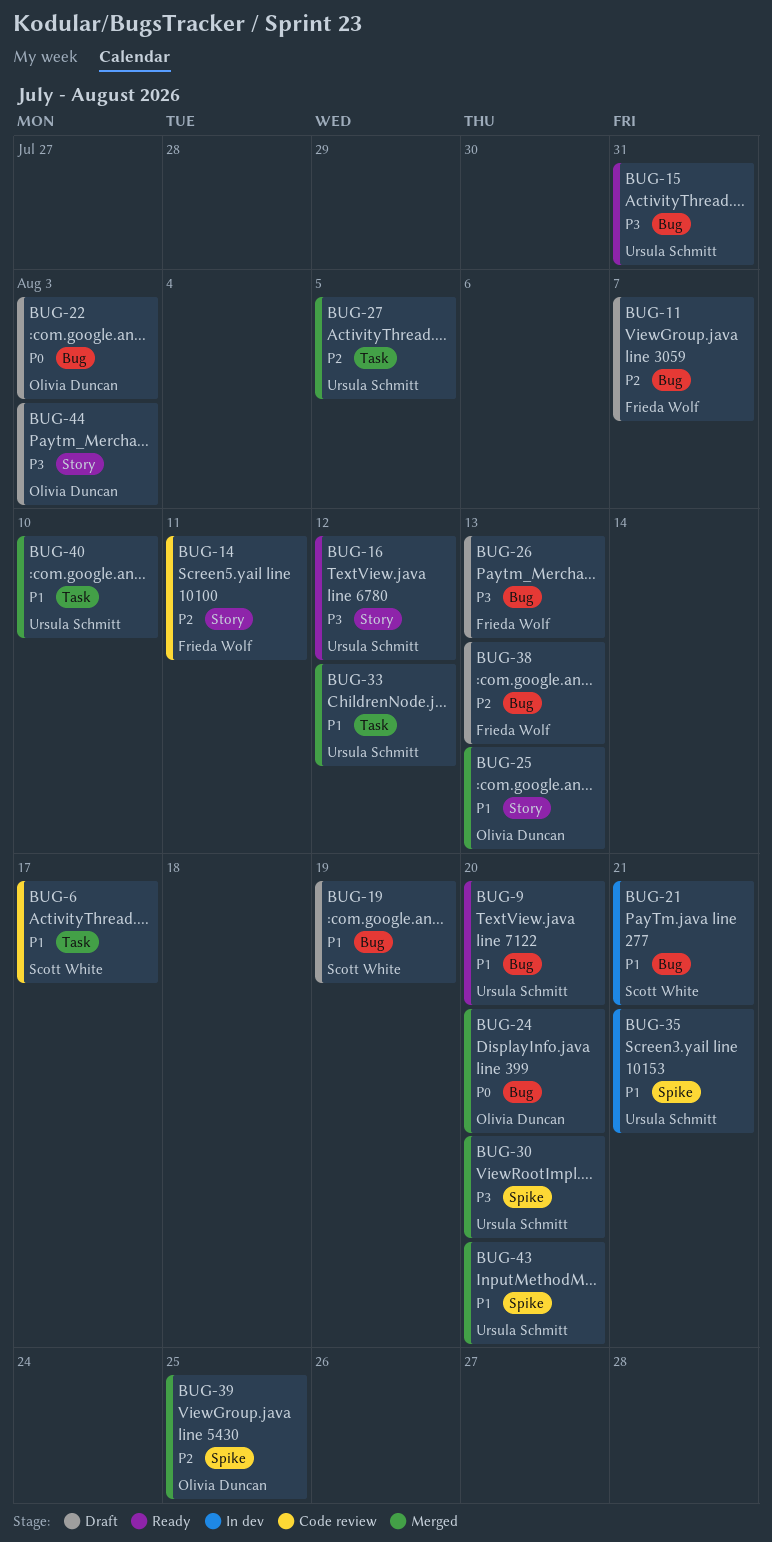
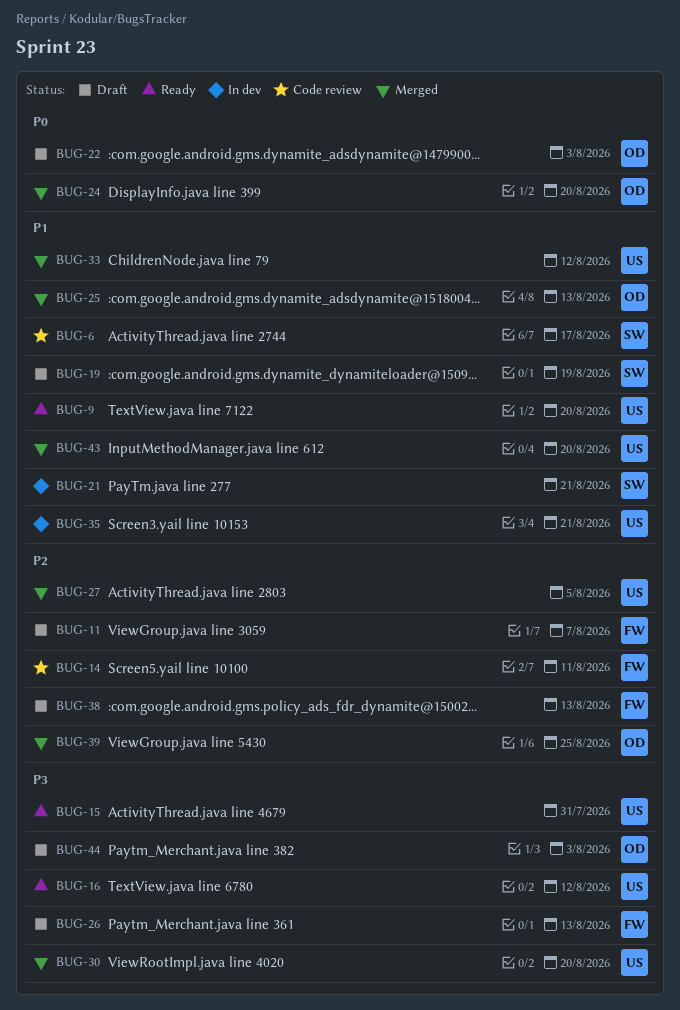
BUG-40: present -> none

